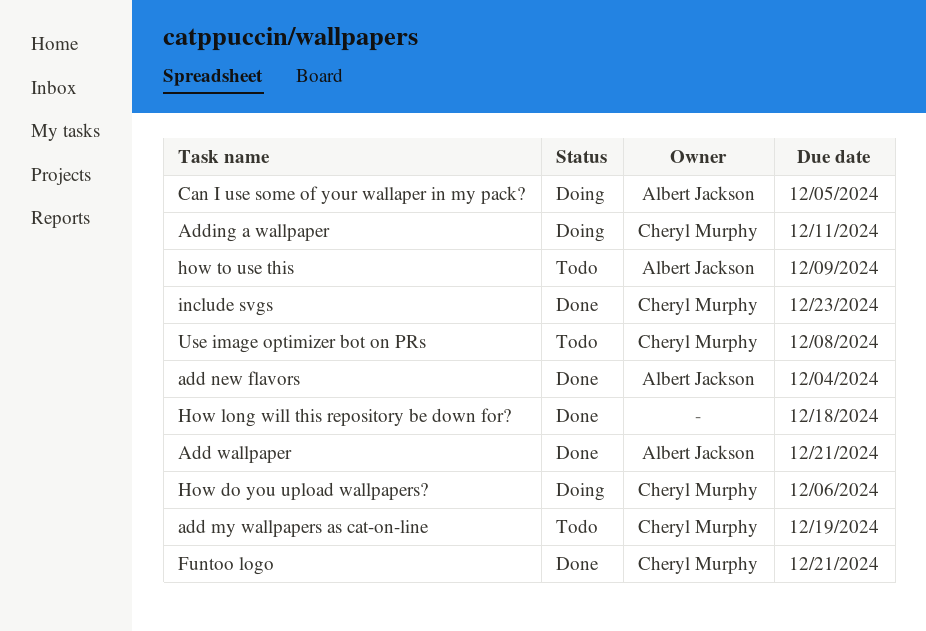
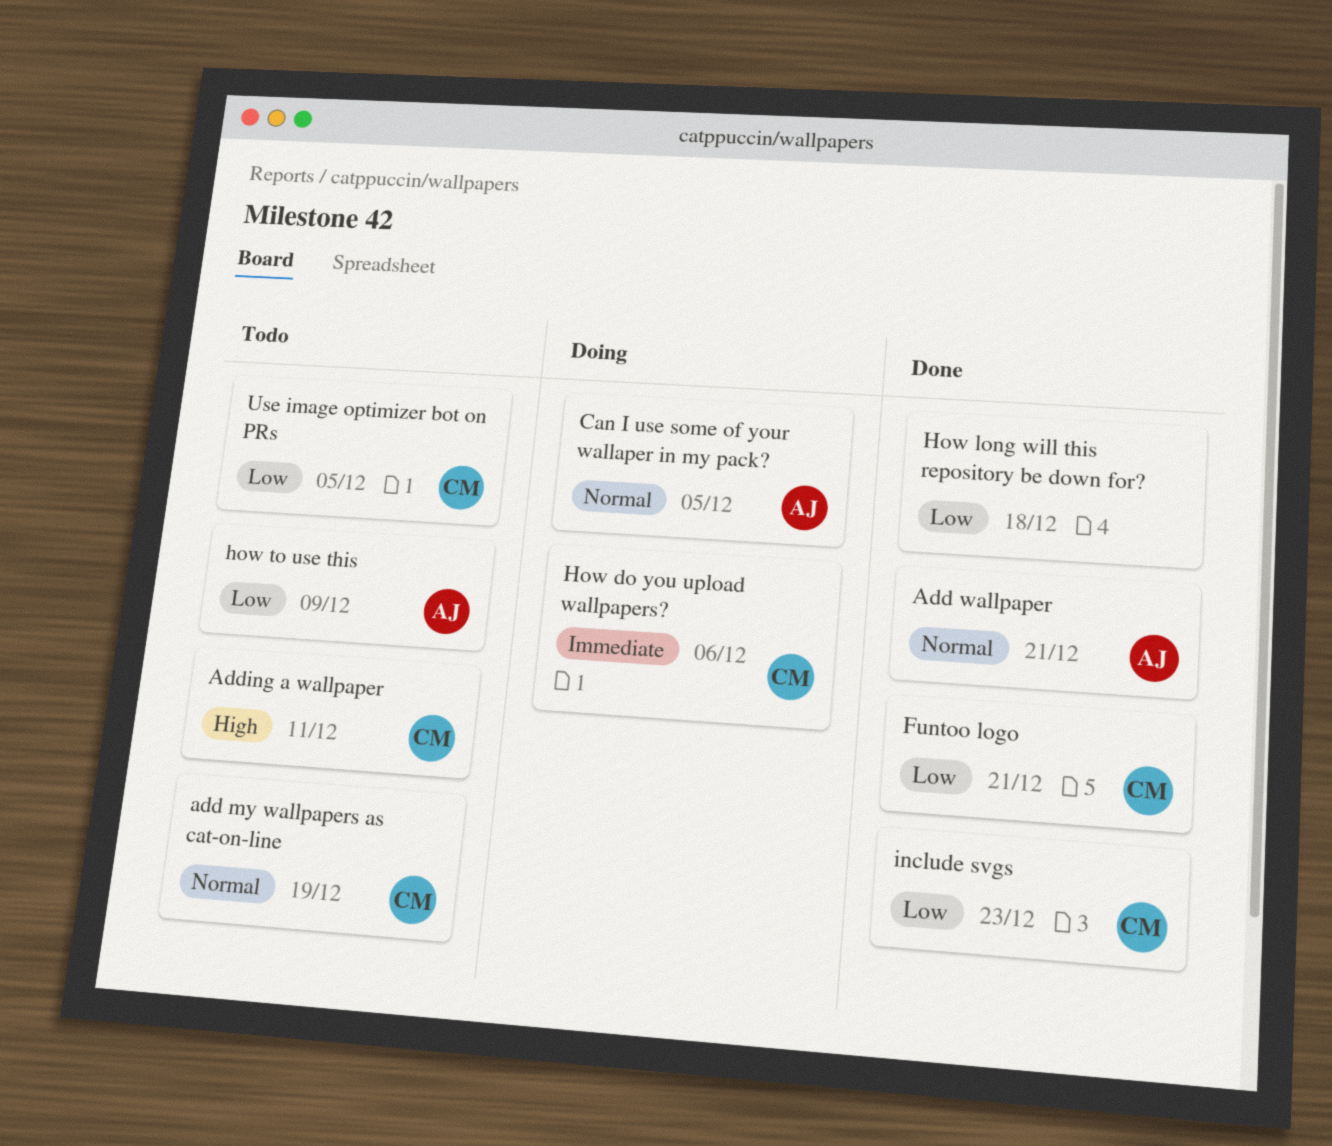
add new flavors: present -> none
Adding a wallpaper, status: Doing -> Todo
Use image optimizer bot on PRs, due: Dec 8 -> Dec 5

